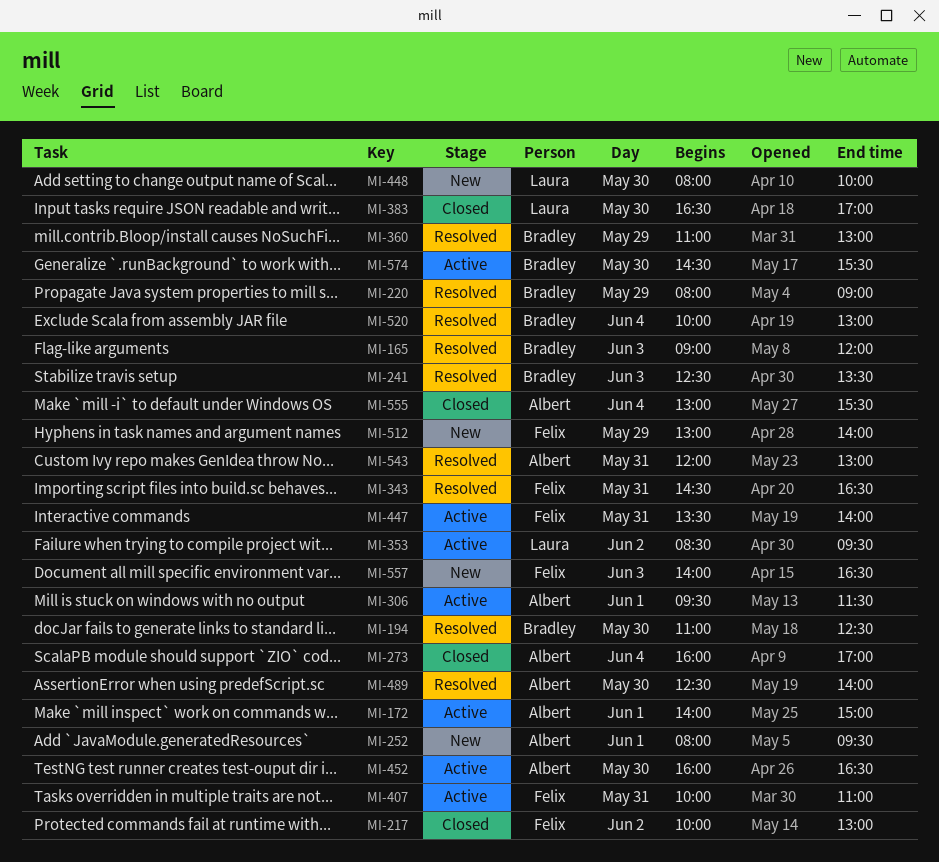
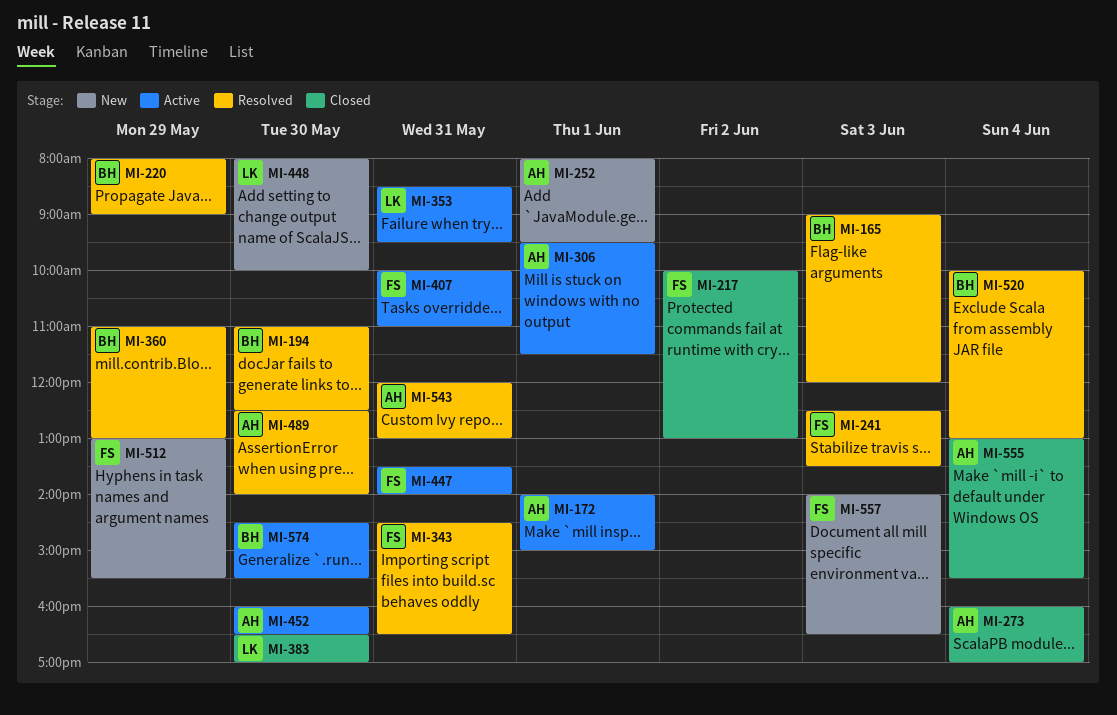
MI-241, owner: Bradley -> Felix
MI-353, day: Jun 2 -> May 31
MI-512, ends: 14:00 -> 15:30

